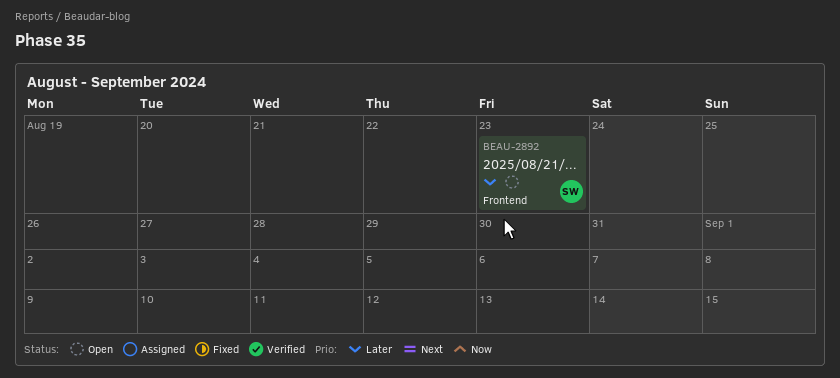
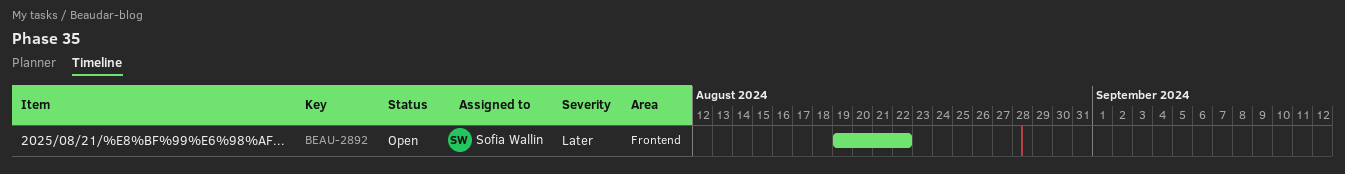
BEAU-2892, due: Aug 23 -> Aug 22

